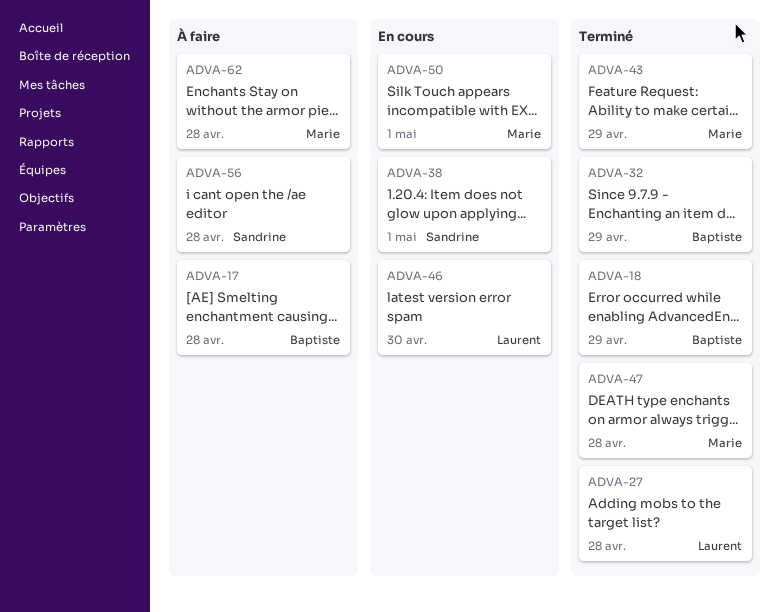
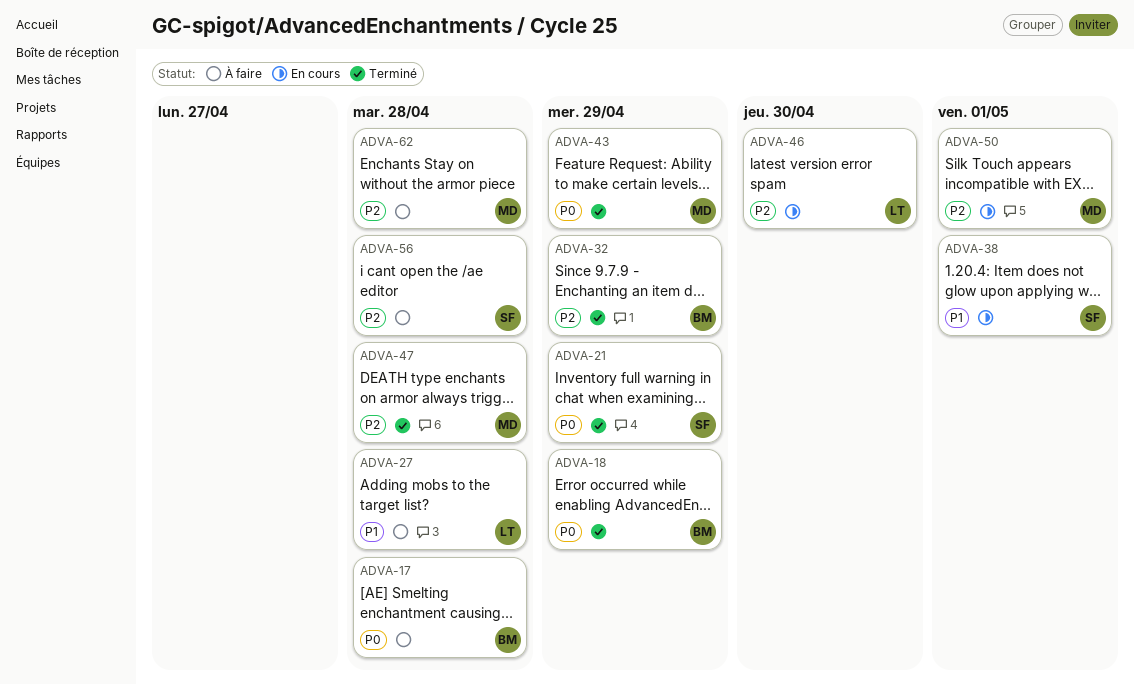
ADVA-21: none -> present
ADVA-27, status: Terminé -> À faire

